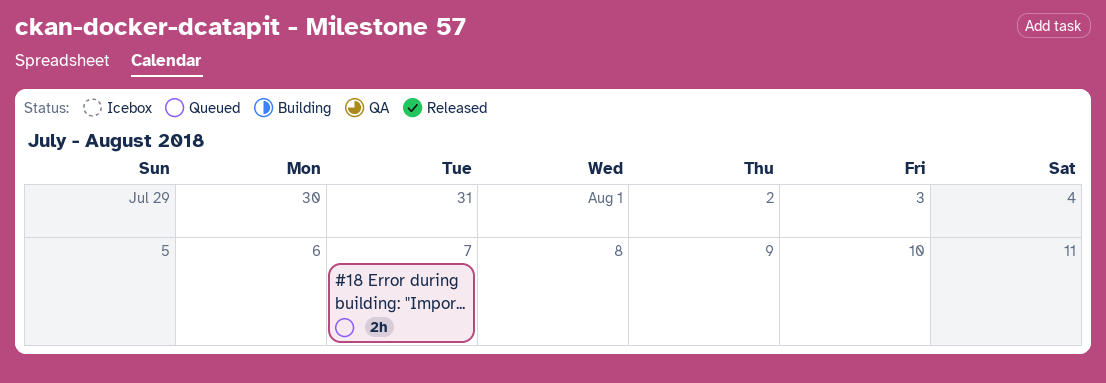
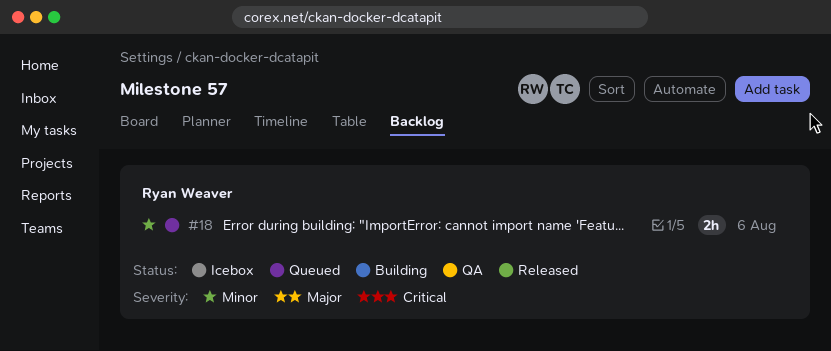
#18, due: Aug 7 -> Aug 6

